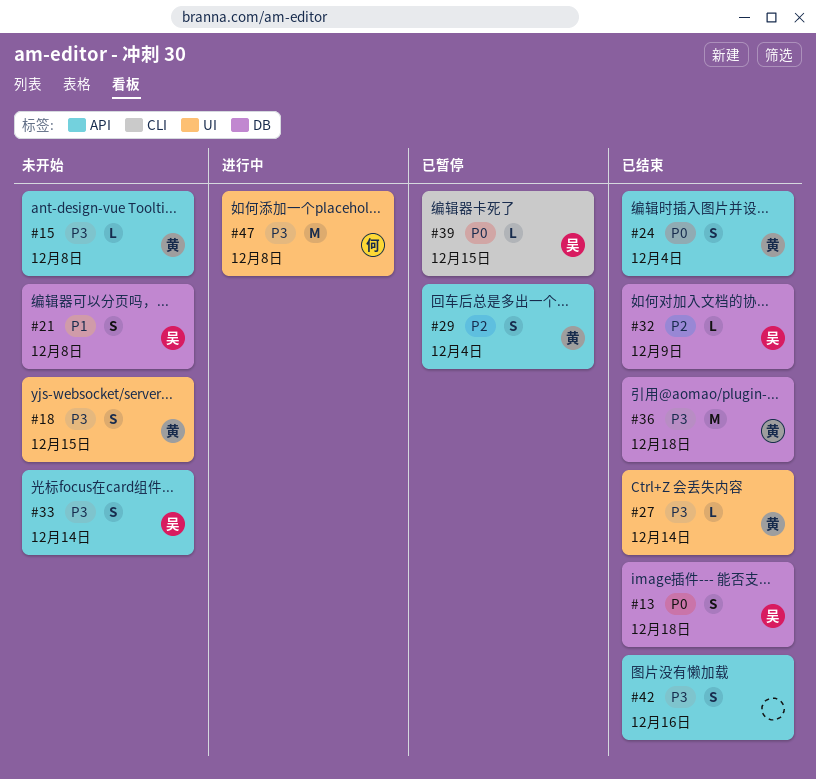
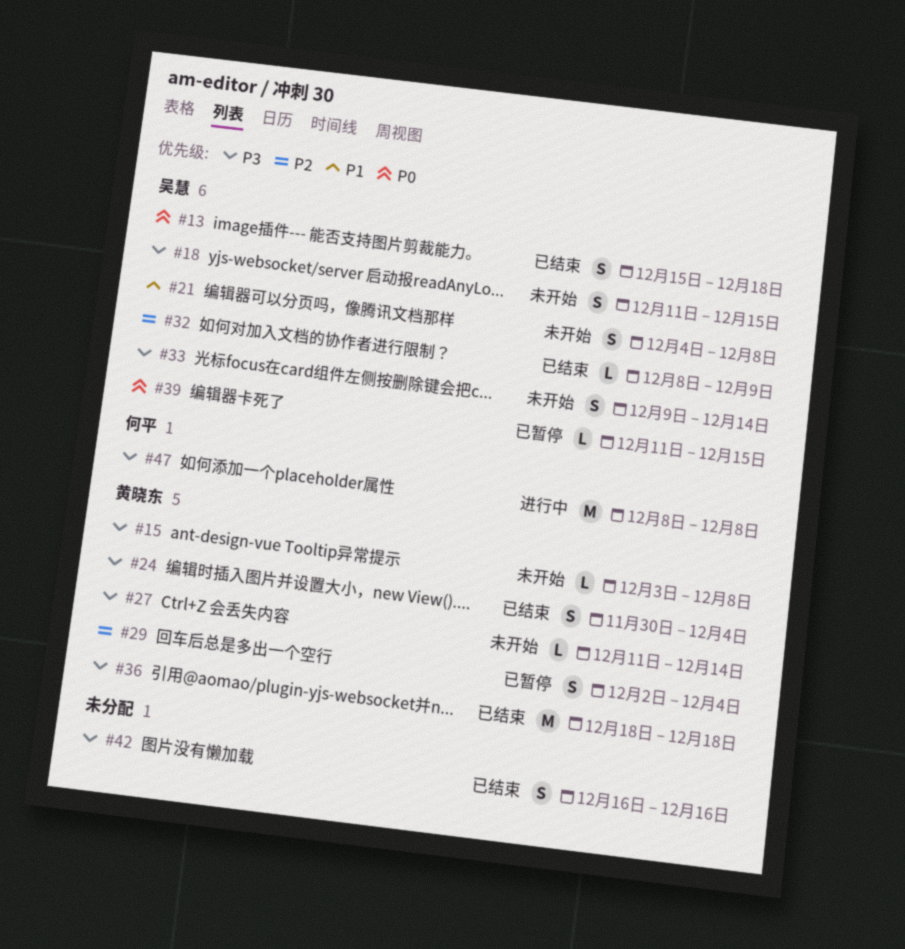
#18, owner: 黄晓东 -> 吴慧
#24, priority: P0 -> P3
#27, status: 已结束 -> 未开始

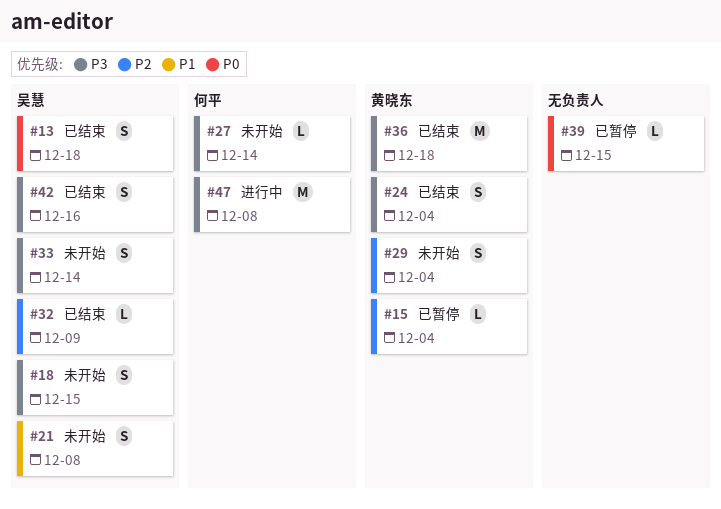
#15, status: 未开始 -> 已暂停
#15, priority: P3 -> P2
#15, due: Dec 8 -> Dec 4
#27, owner: 黄晓东 -> 何平
#29, status: 已暂停 -> 未开始
#39, owner: 吴慧 -> none
#42, owner: none -> 吴慧

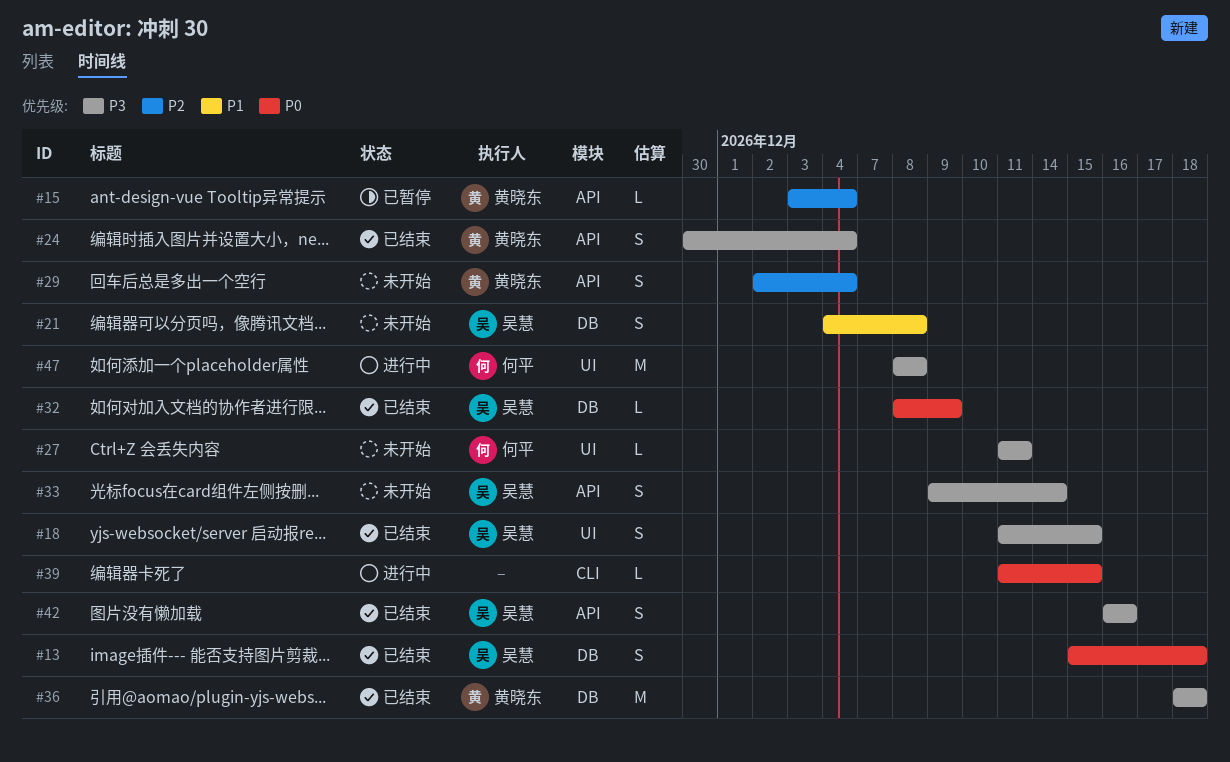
#18, status: 未开始 -> 已结束
#27, due: Dec 14 -> Dec 11
#32, priority: P2 -> P0
#39, status: 已暂停 -> 进行中

